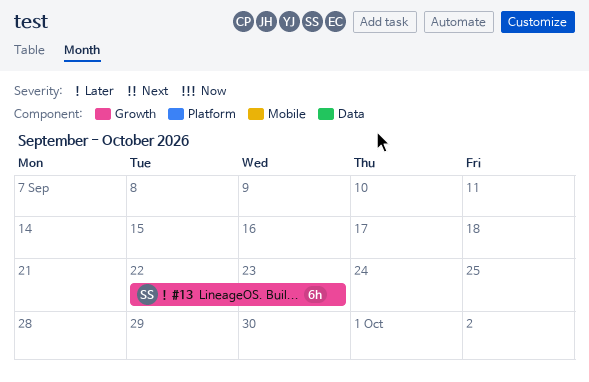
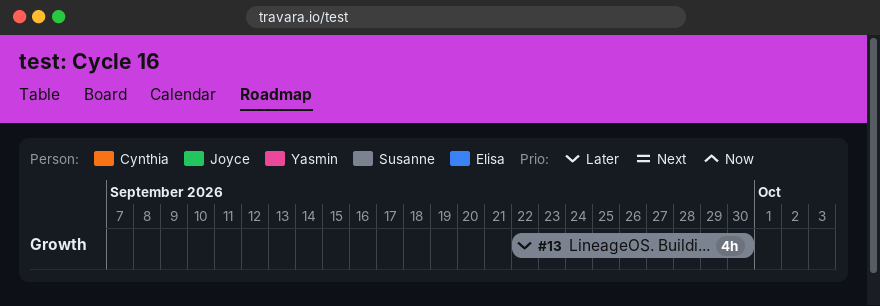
#13, estimate: 6h -> 4h
#13, due: Sep 23 -> Sep 30

